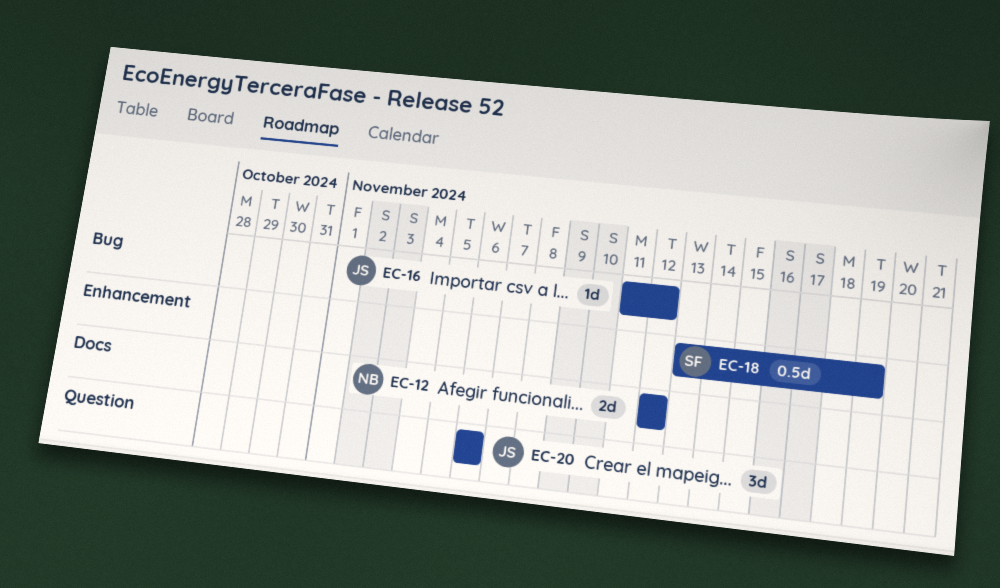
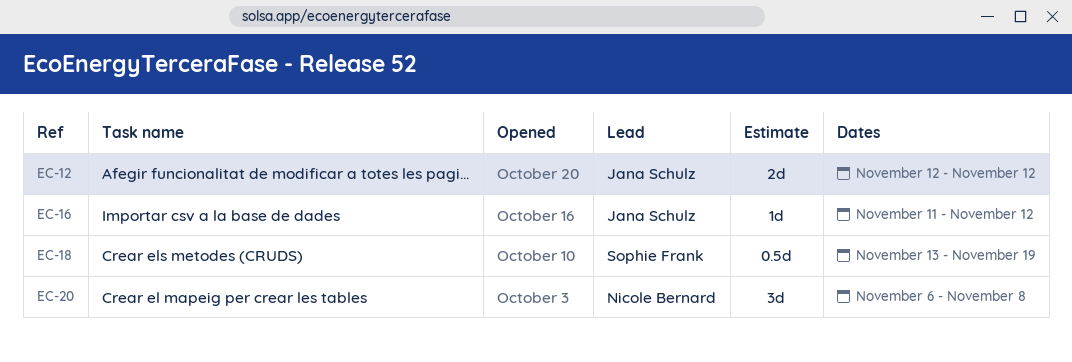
EC-12, owner: Nicole Bernard -> Jana Schulz
EC-20, owner: Jana Schulz -> Nicole Bernard
EC-20, due: Nov 6 -> Nov 8

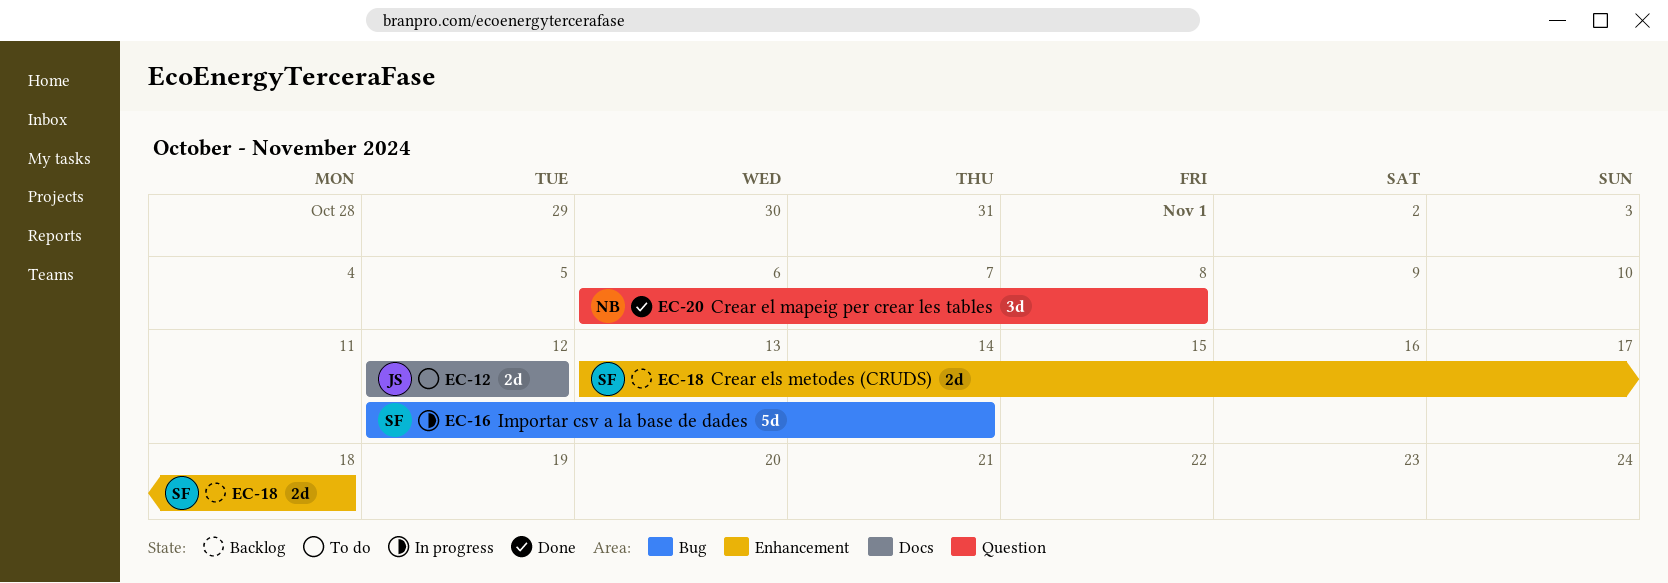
EC-16, owner: Jana Schulz -> Sophie Frank
EC-16, estimate: 1d -> 5d
EC-16, start: Nov 11 -> Nov 12
EC-16, due: Nov 12 -> Nov 14
EC-18, estimate: 0.5d -> 2d
EC-18, due: Nov 19 -> Nov 18

